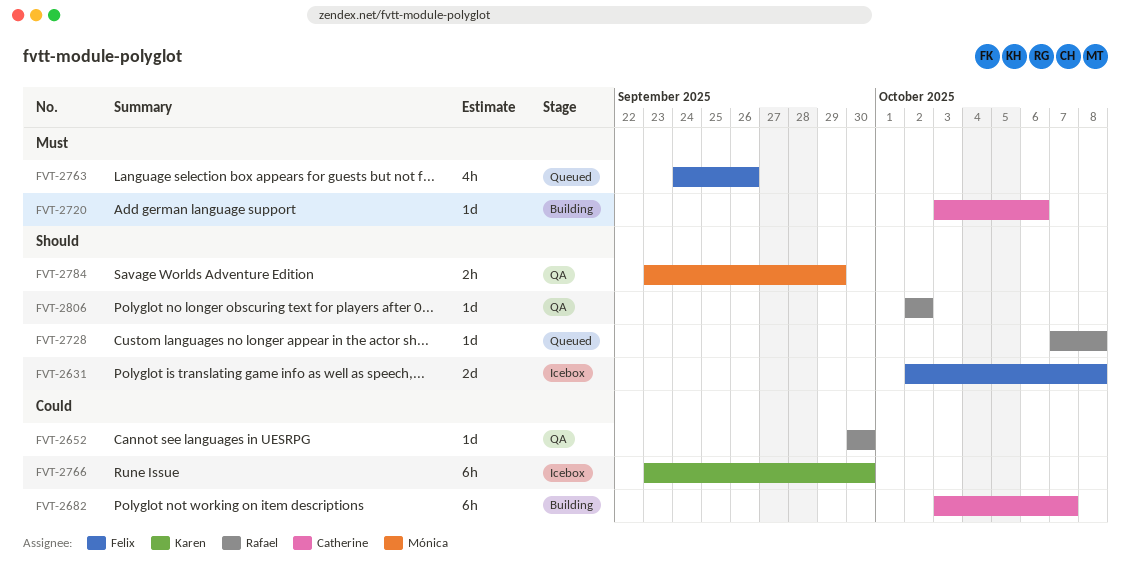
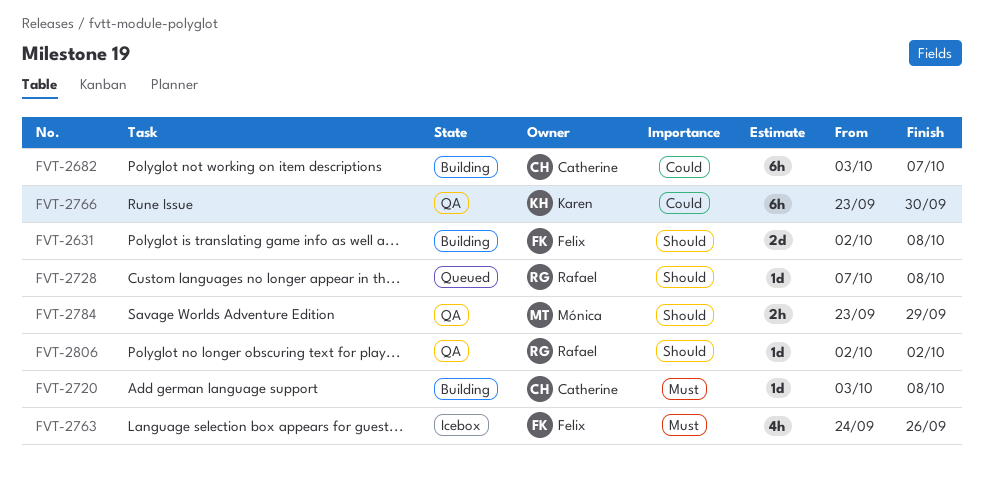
FVT-2631, status: Icebox -> Building
FVT-2652: present -> none
FVT-2720, due: Oct 6 -> Oct 8
FVT-2763, status: Queued -> Icebox
FVT-2766, status: Icebox -> QA

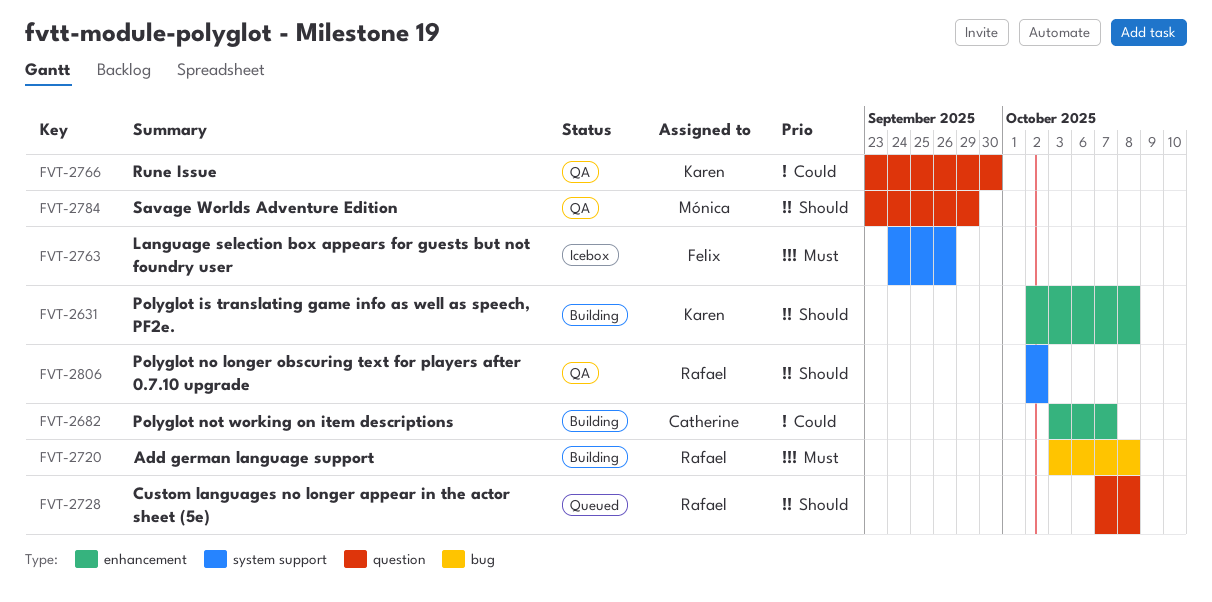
FVT-2631, owner: Felix -> Karen
FVT-2720, owner: Catherine -> Rafael

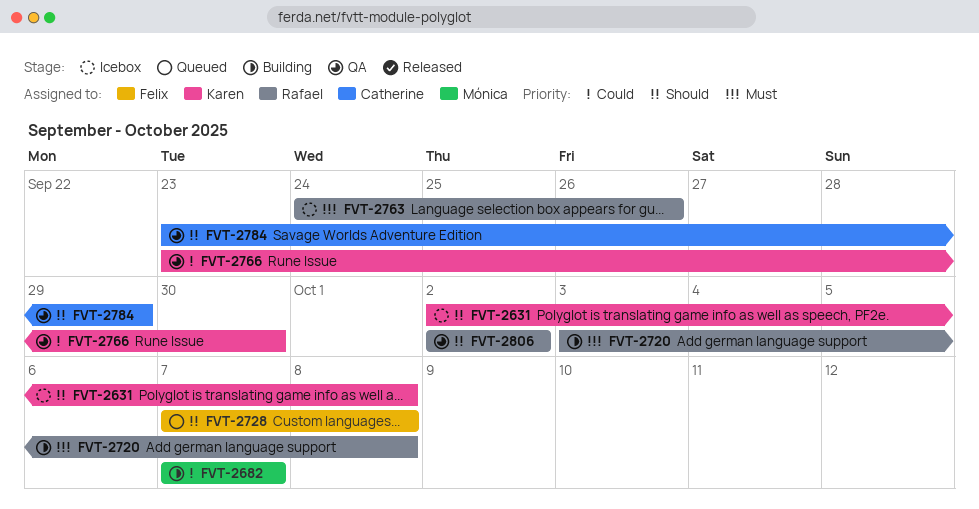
FVT-2631, status: Building -> Icebox
FVT-2682, owner: Catherine -> Mónica
FVT-2682, start: Oct 3 -> Oct 7
FVT-2728, owner: Rafael -> Felix
FVT-2763, owner: Felix -> Rafael
FVT-2784, owner: Mónica -> Catherine

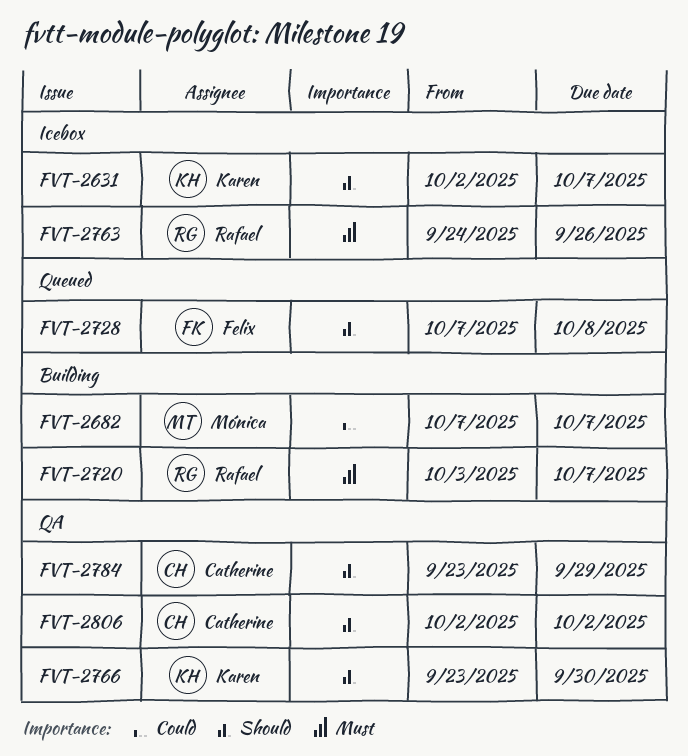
FVT-2631, due: Oct 8 -> Oct 7
FVT-2720, due: Oct 8 -> Oct 7
FVT-2766, priority: Could -> Should
FVT-2806, owner: Rafael -> Catherine

